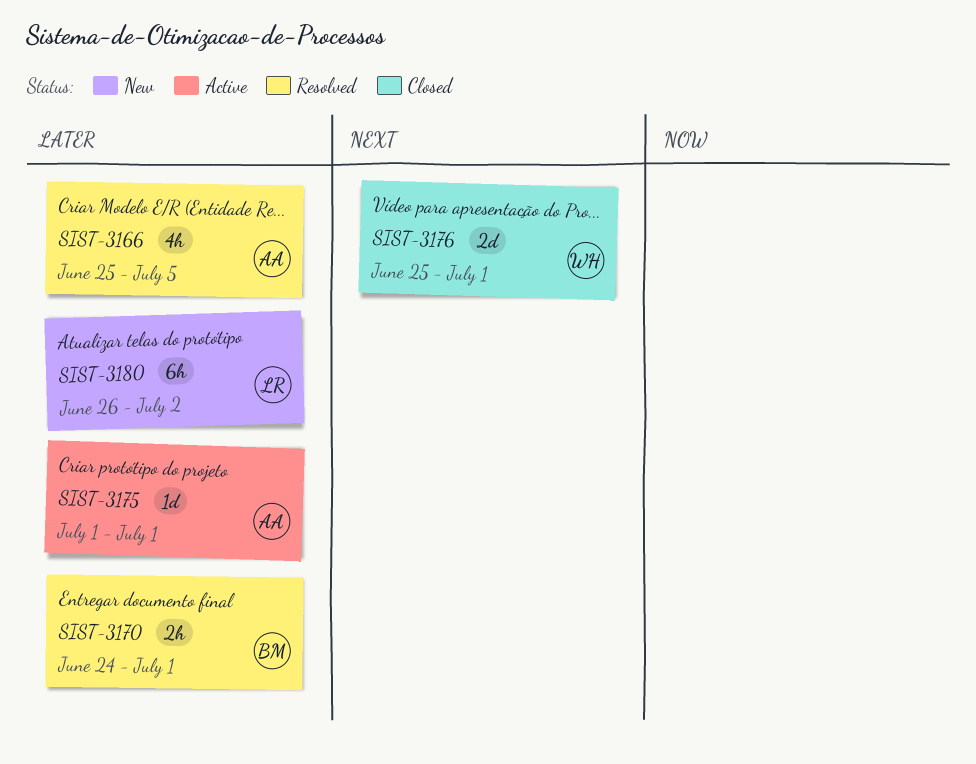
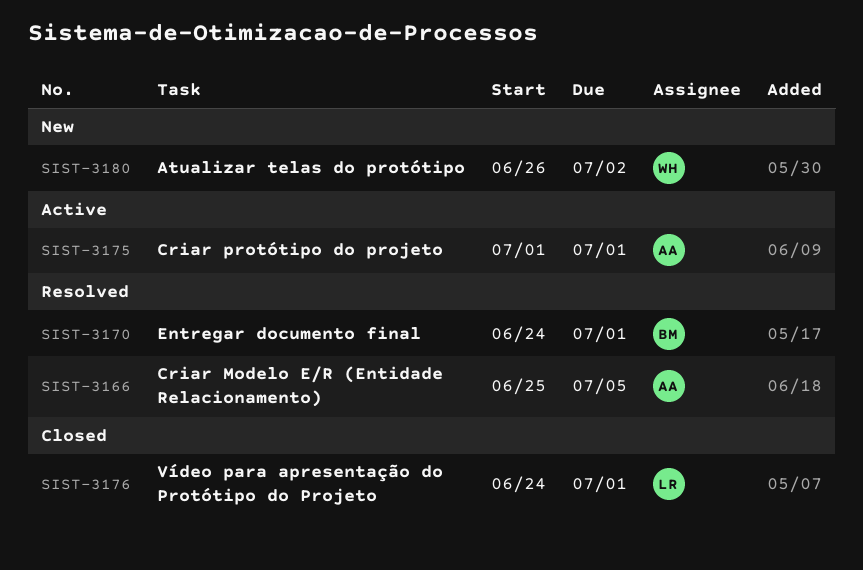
SIST-3176, owner: WH -> LR
SIST-3176, start: Jun 25 -> Jun 24
SIST-3180, owner: LR -> WH

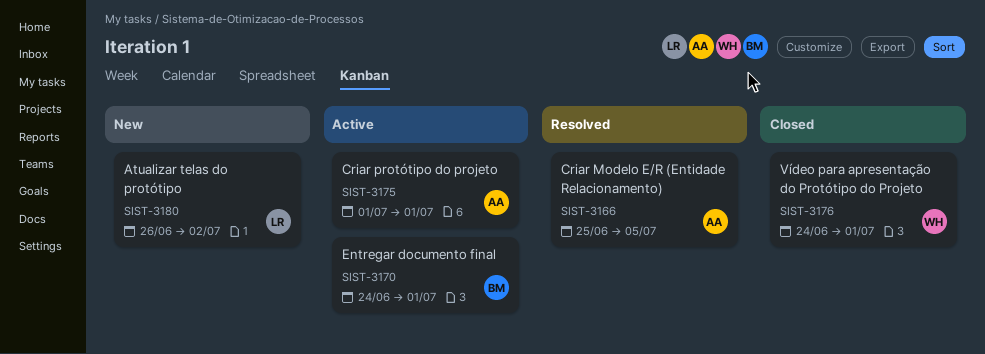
SIST-3170, status: Resolved -> Active
SIST-3176, owner: LR -> WH
SIST-3180, owner: WH -> LR

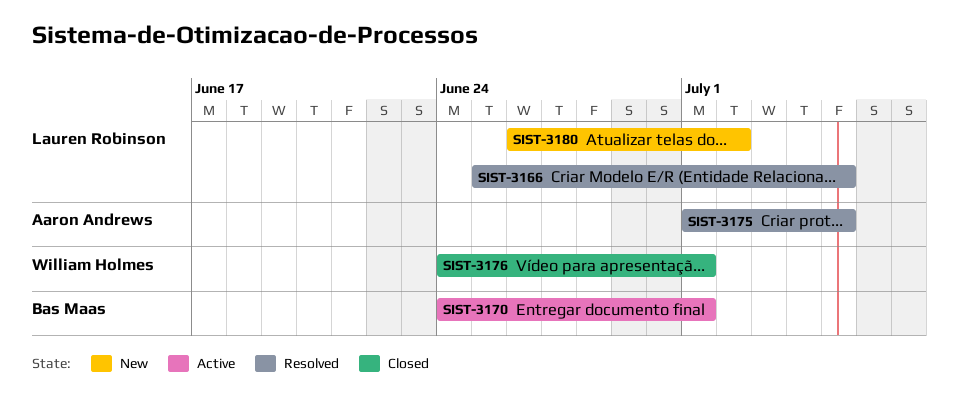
SIST-3166, owner: Aaron Andrews -> Lauren Robinson
SIST-3175, status: Active -> Resolved
SIST-3175, due: Jul 1 -> Jul 5

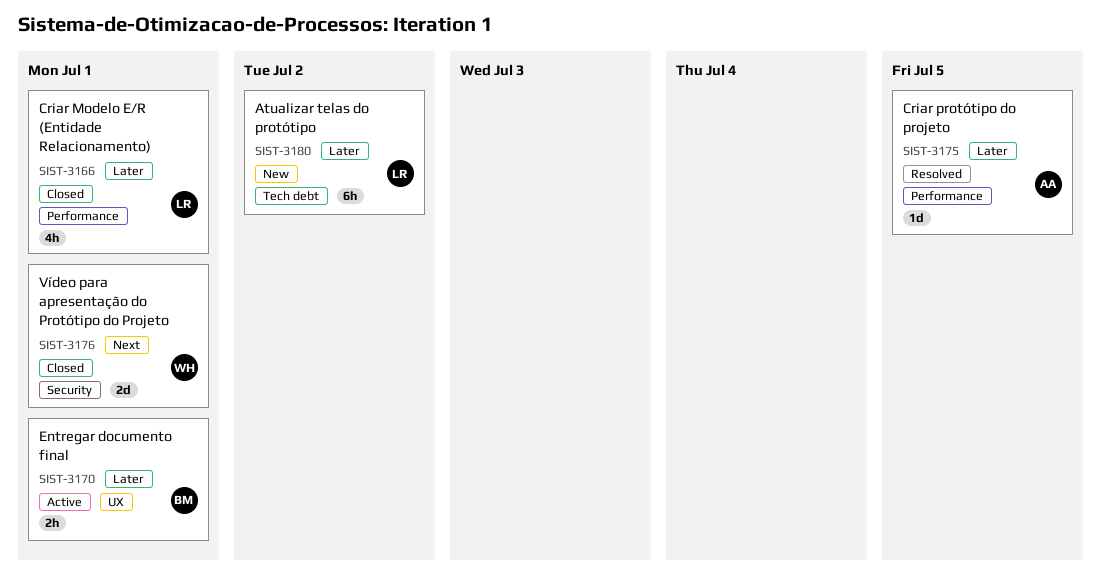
SIST-3166, status: Resolved -> Closed
SIST-3166, due: Jul 5 -> Jul 1

